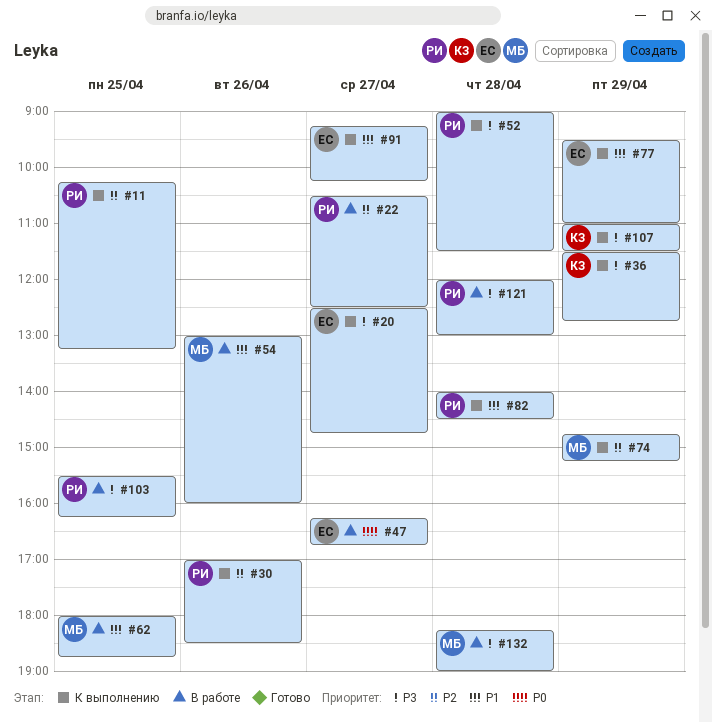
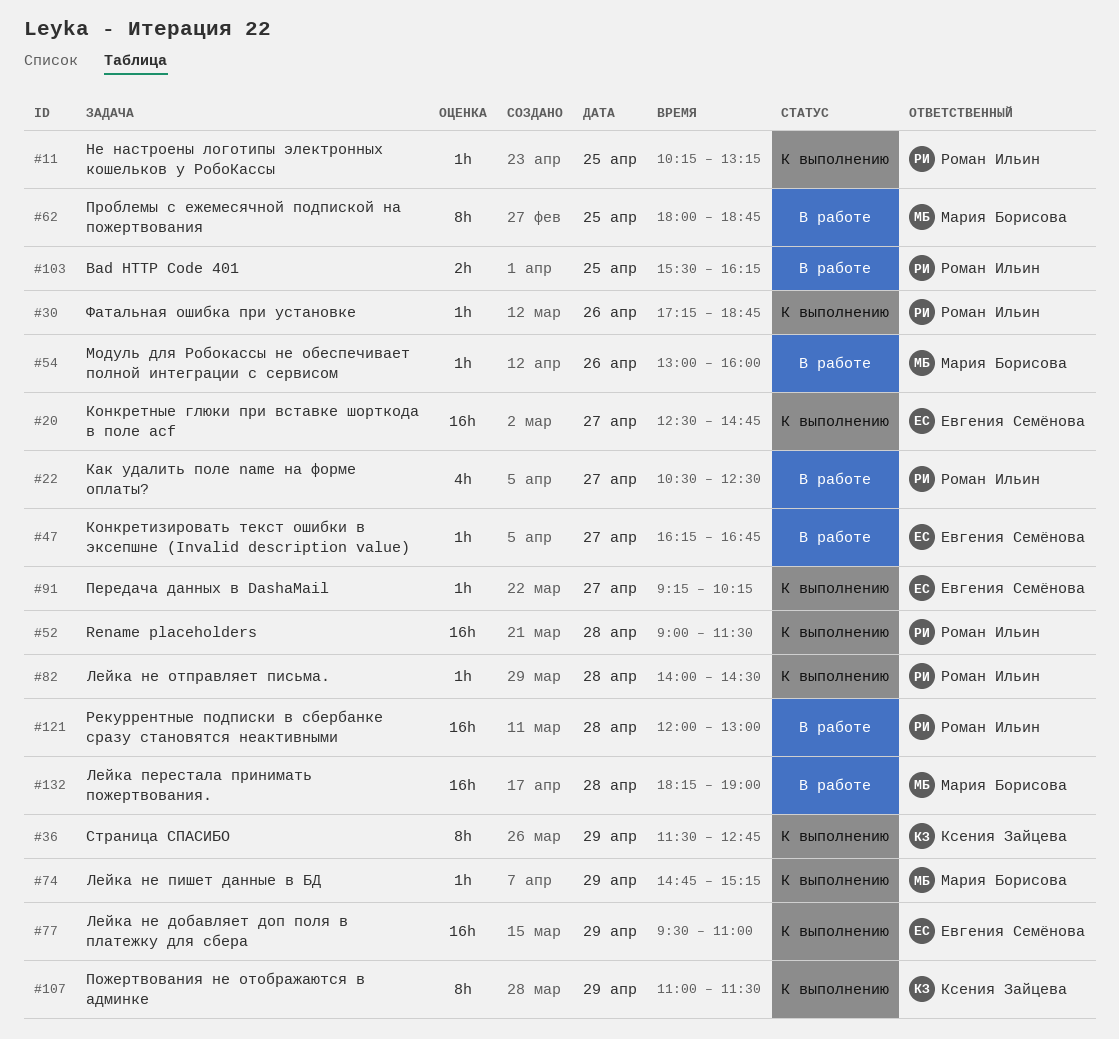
#30, begins: 17:00 -> 17:15
#30, ends: 18:30 -> 18:45

